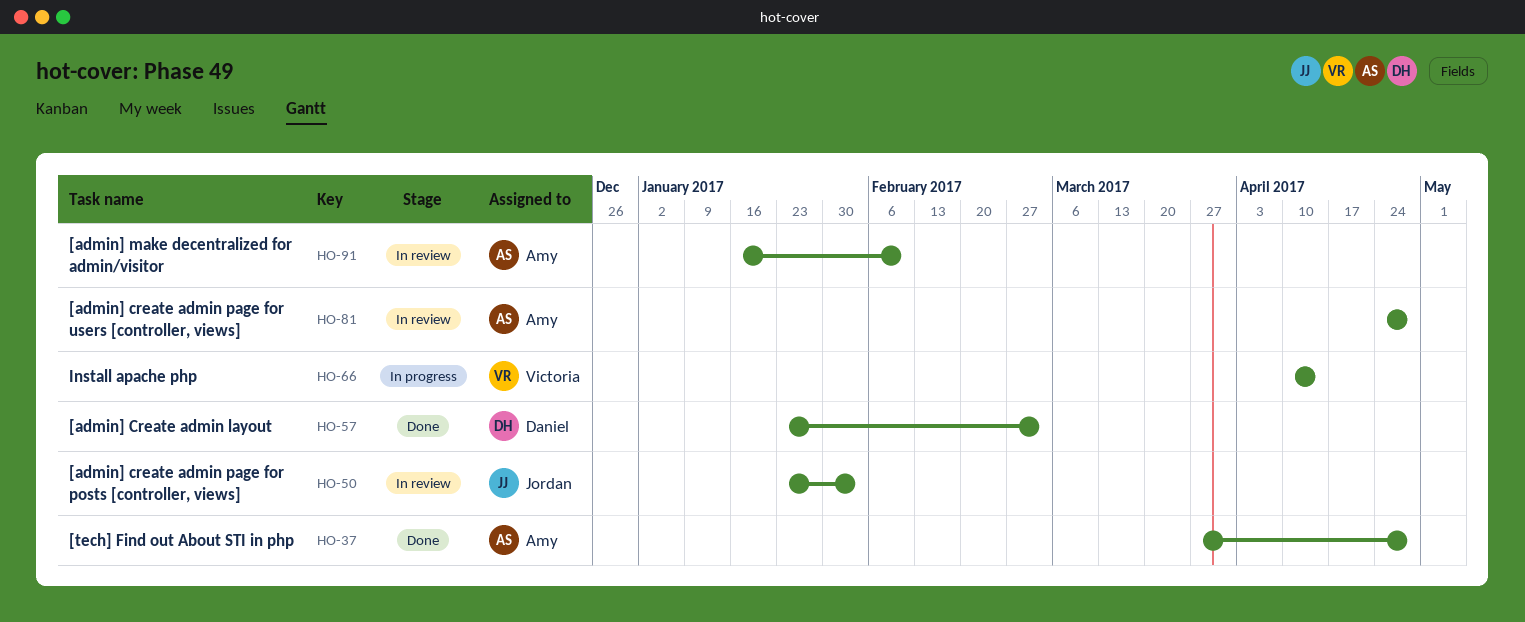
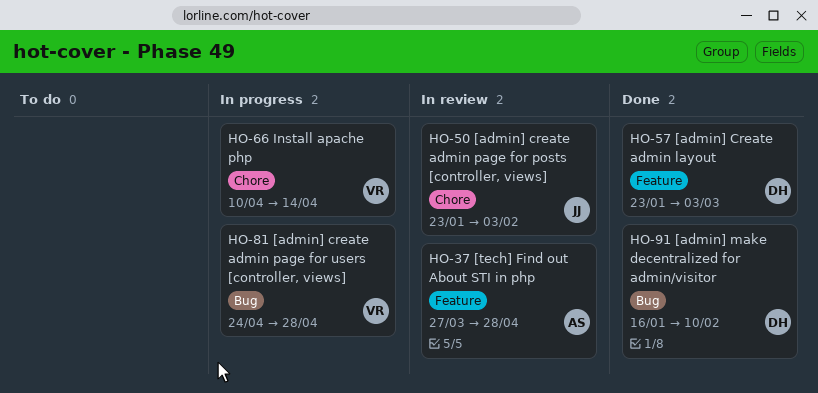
HO-37, status: Done -> In review
HO-81, status: In review -> In progress
HO-81, owner: Amy -> Victoria
HO-91, status: In review -> Done
HO-91, owner: Amy -> Daniel

